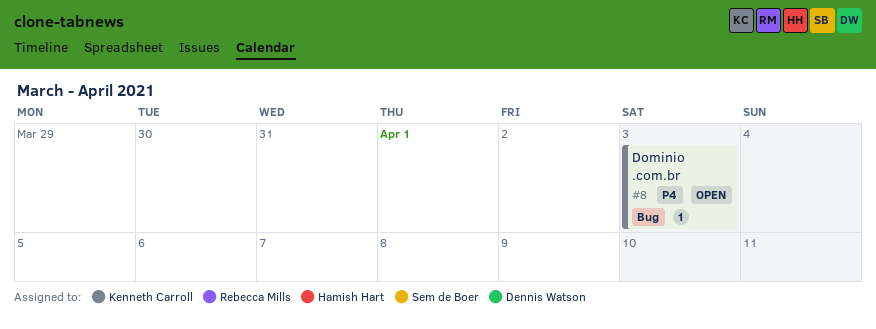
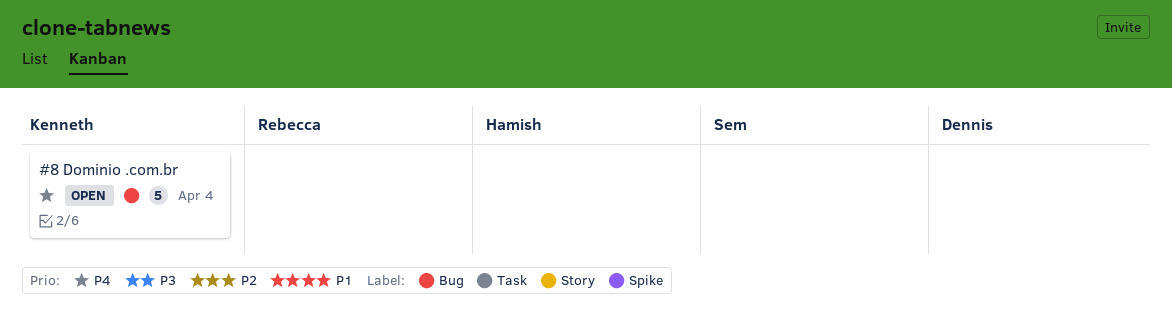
#8, estimate: 1 -> 5
#8, due: Apr 3 -> Apr 4

